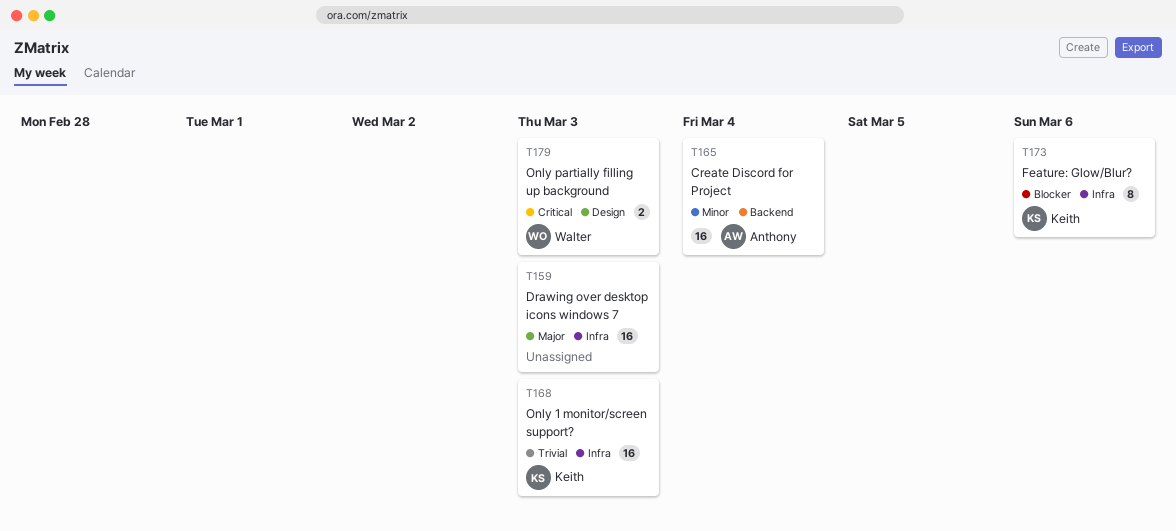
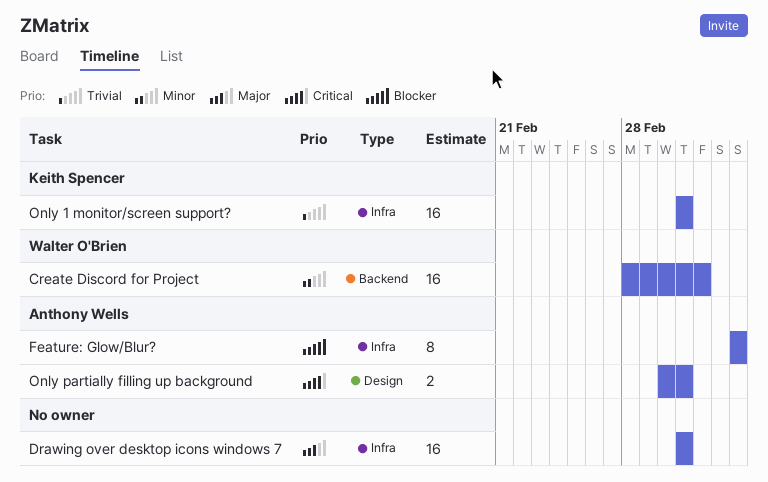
Create Discord for Project, owner: Anthony Wells -> Walter O'Brien
Feature: Glow/Blur?, owner: Keith Spencer -> Anthony Wells
Only partially filling up background, owner: Walter O'Brien -> Anthony Wells

